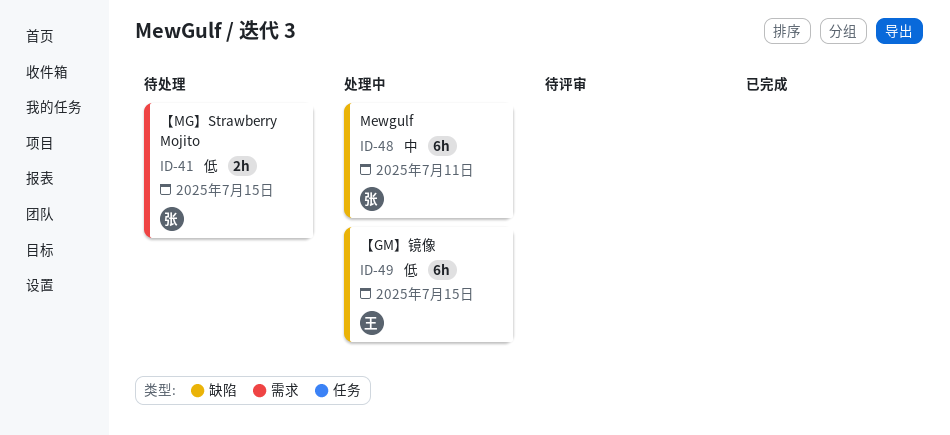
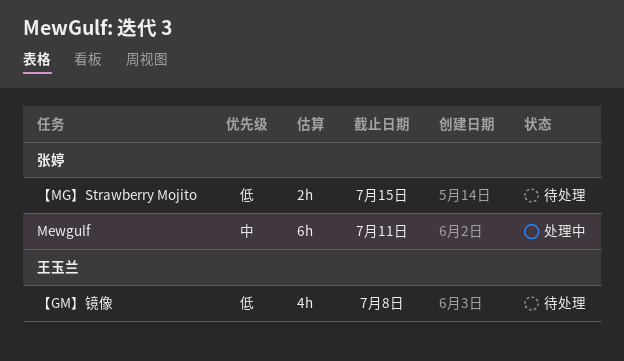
【GM】镜像, status: 处理中 -> 待处理
【GM】镜像, estimate: 6h -> 4h
【GM】镜像, due: Jul 15 -> Jul 8

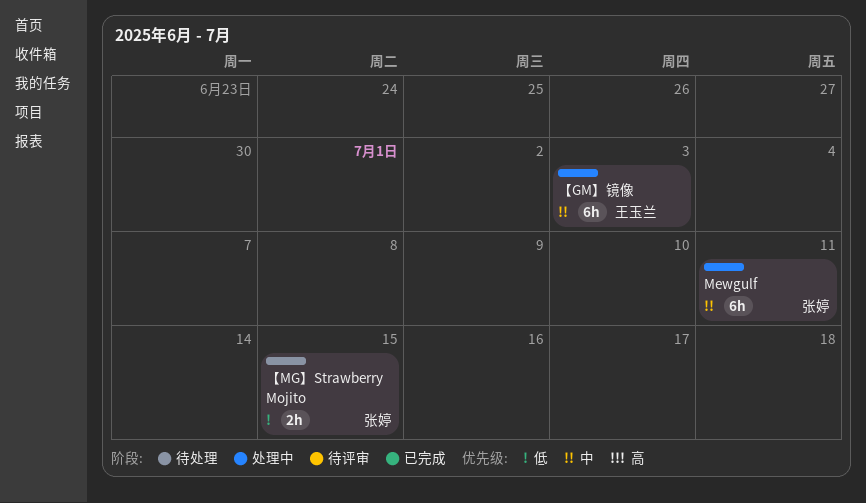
【GM】镜像, status: 待处理 -> 处理中
【GM】镜像, priority: 低 -> 中
【GM】镜像, estimate: 4h -> 6h
【GM】镜像, due: Jul 8 -> Jul 3

